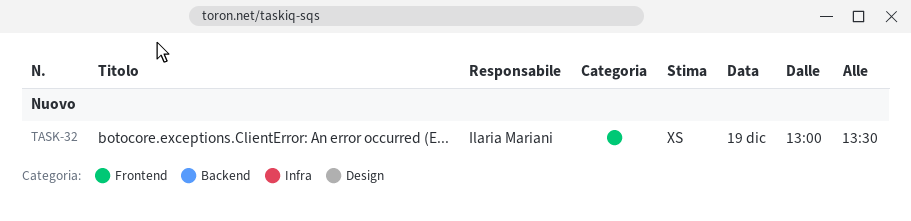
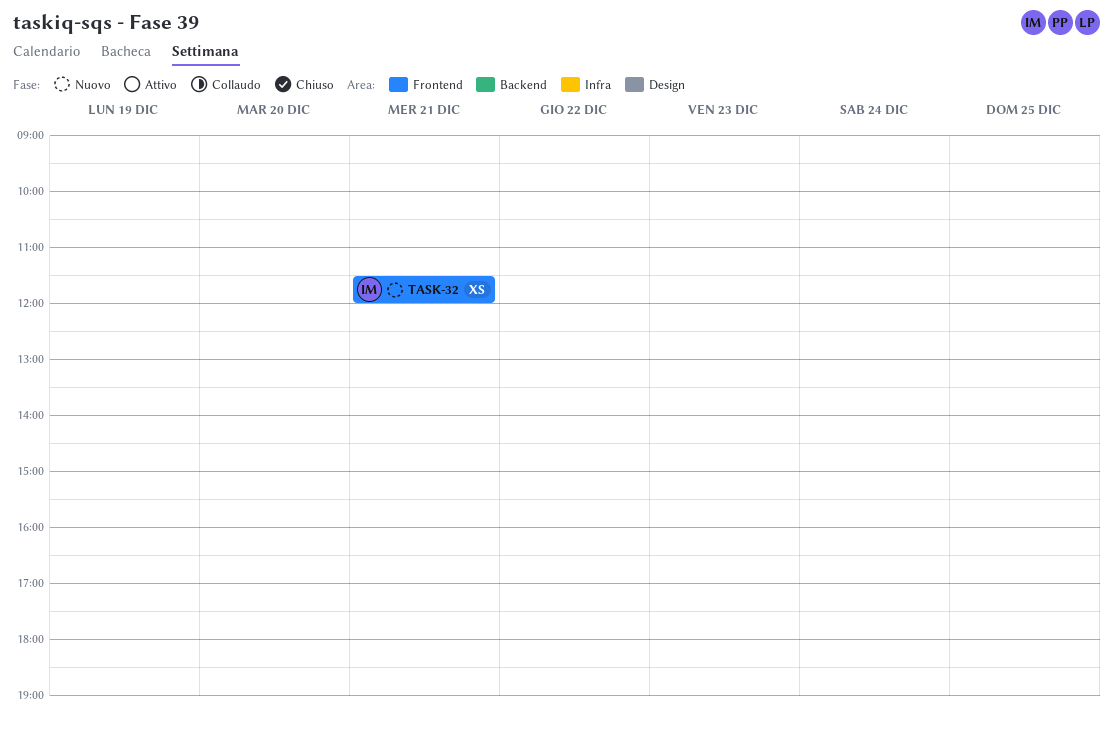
TASK-32, day: Dec 19 -> Dec 21
TASK-32, begins: 13:00 -> 11:30
TASK-32, ends: 13:30 -> 12:00

